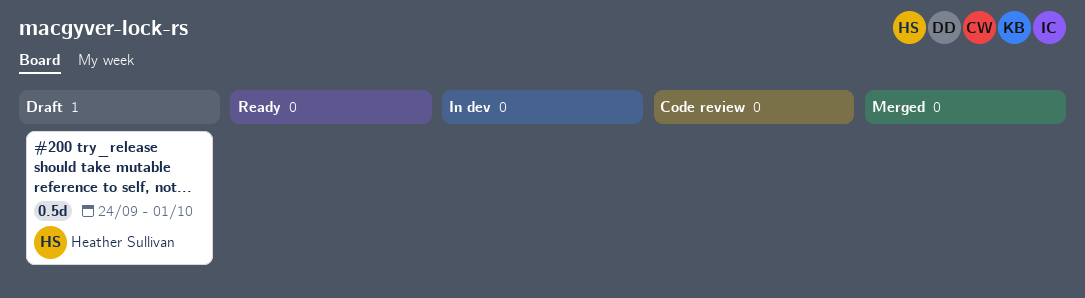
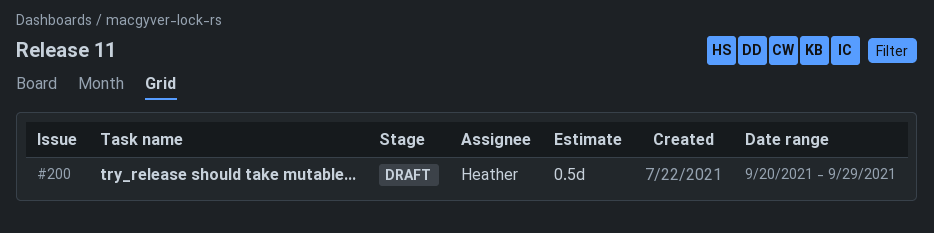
#200, start: Sep 24 -> Sep 20
#200, due: Oct 1 -> Sep 29

